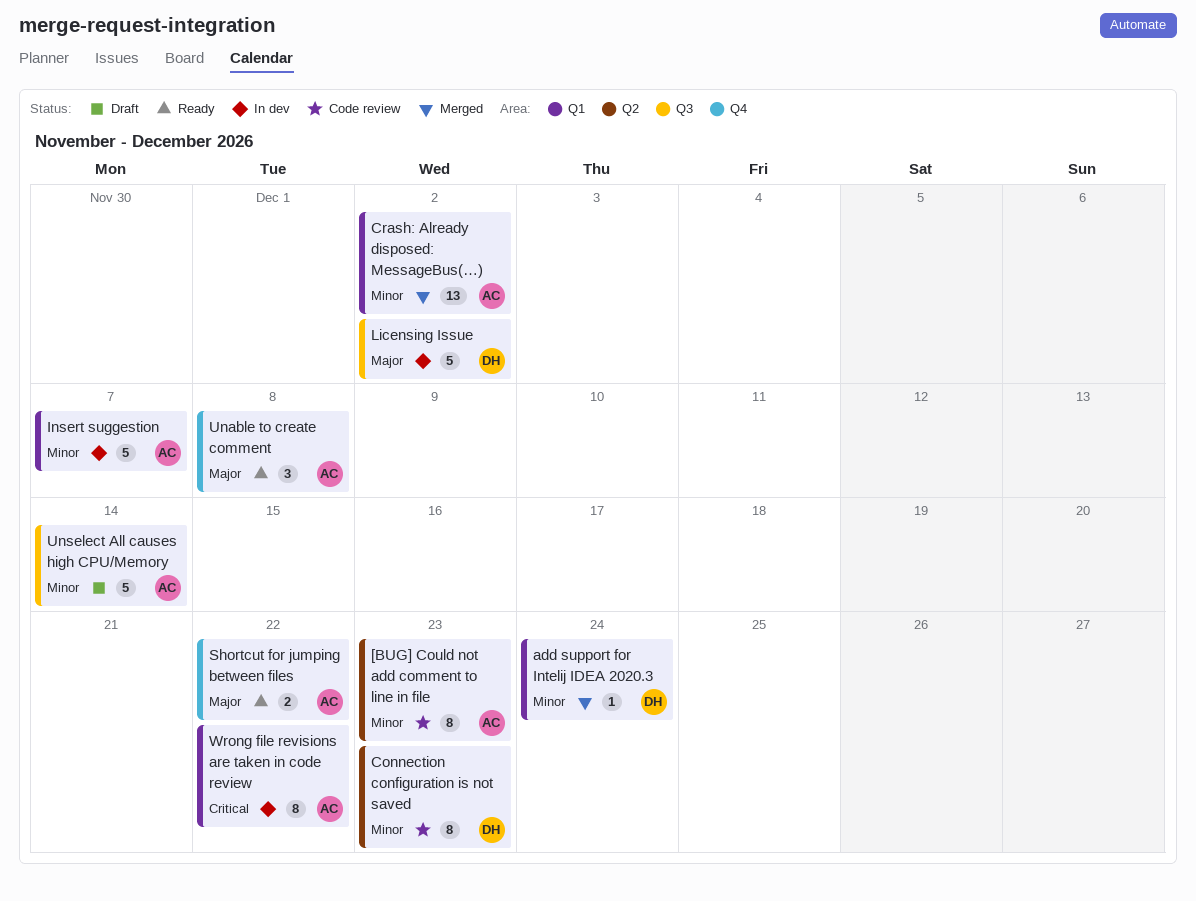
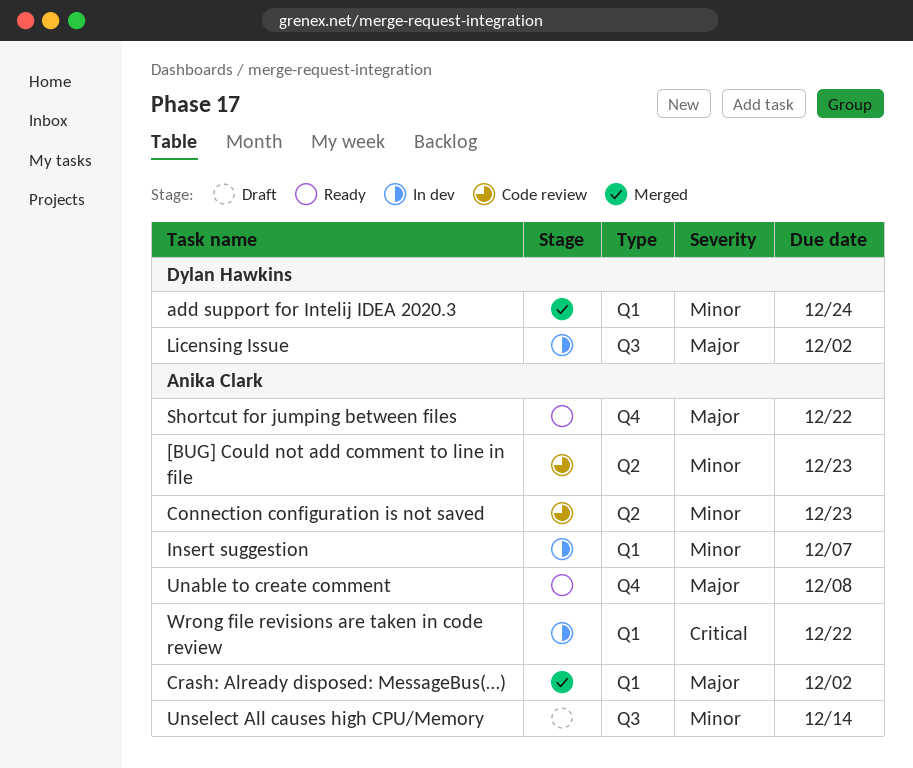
Connection configuration is not saved, owner: Dylan Hawkins -> Anika Clark
Crash: Already disposed: MessageBus(…), priority: Minor -> Major

